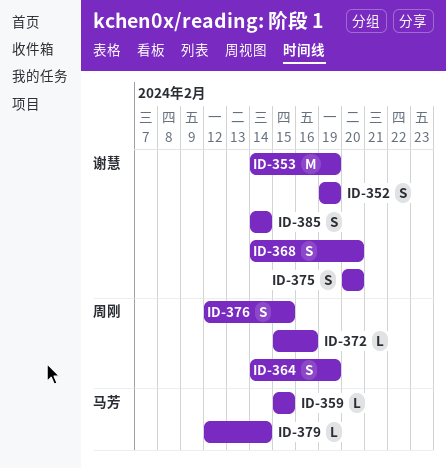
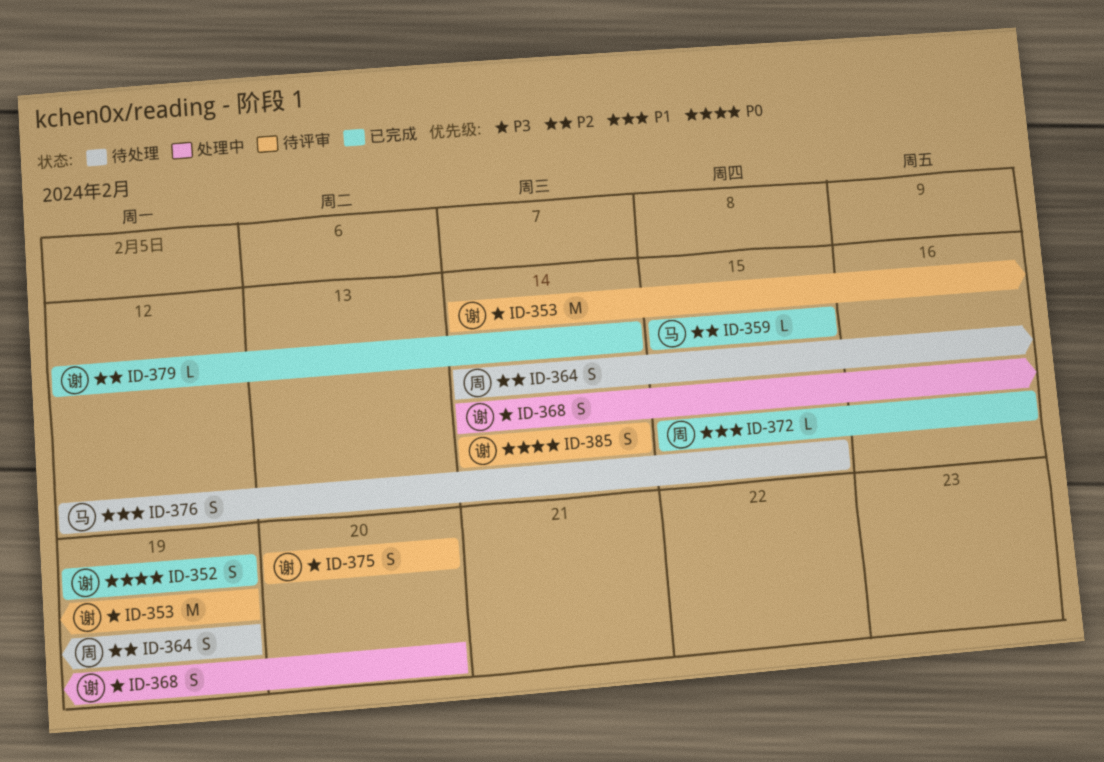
ID-376, owner: 周刚 -> 马芳
ID-379, owner: 马芳 -> 谢慧

